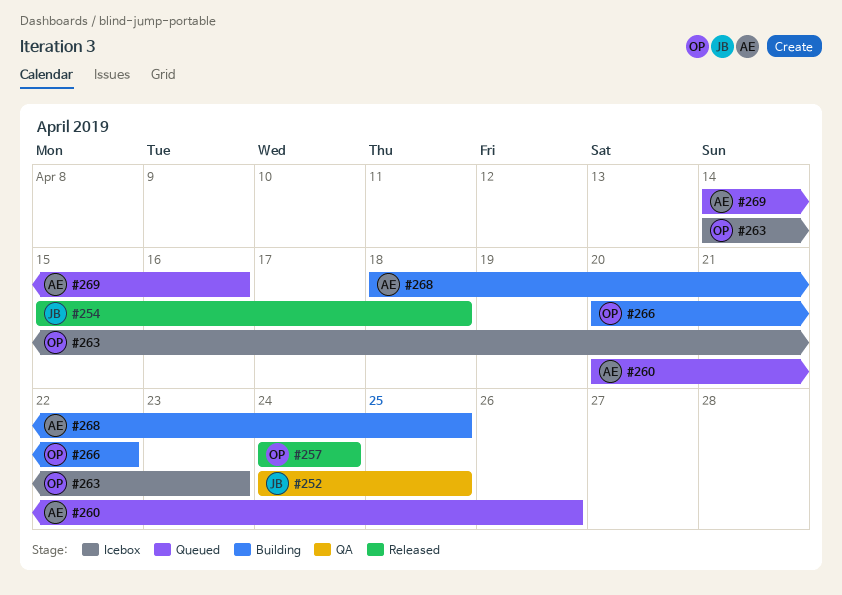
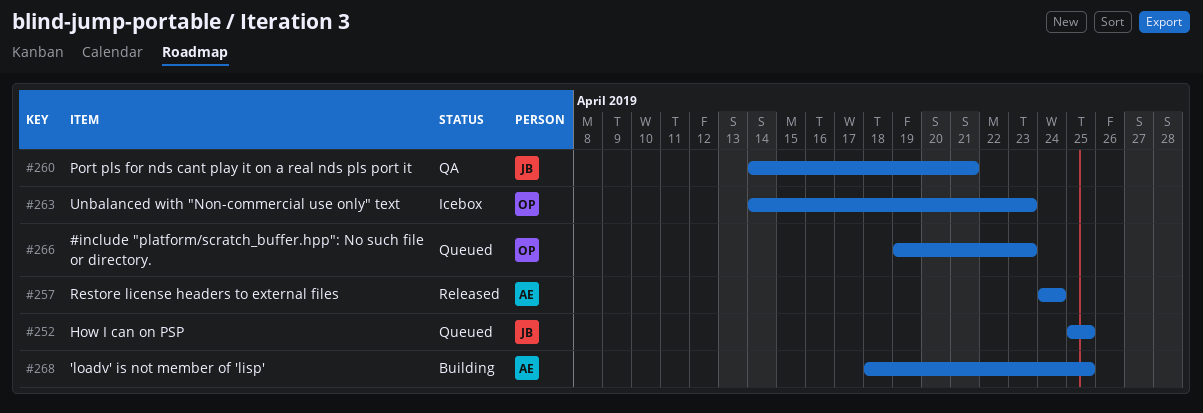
#252, status: QA -> Queued
#252, start: Apr 24 -> Apr 25
#254: present -> none
#257, owner: OP -> AE
#260, status: Queued -> QA
#260, owner: AE -> JB
#260, start: Apr 20 -> Apr 14
#260, due: Apr 26 -> Apr 21
#266, status: Building -> Queued
#266, start: Apr 20 -> Apr 19
#266, due: Apr 22 -> Apr 23
#269: present -> none

